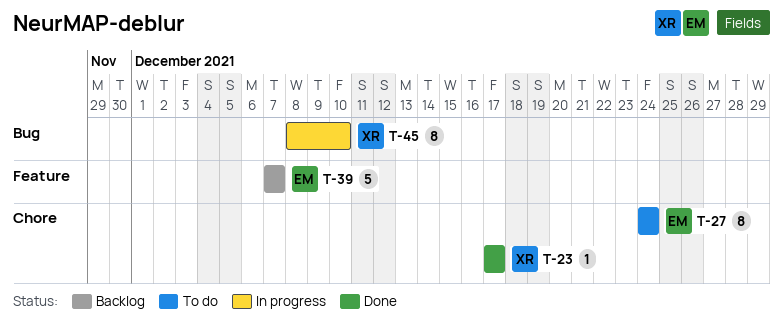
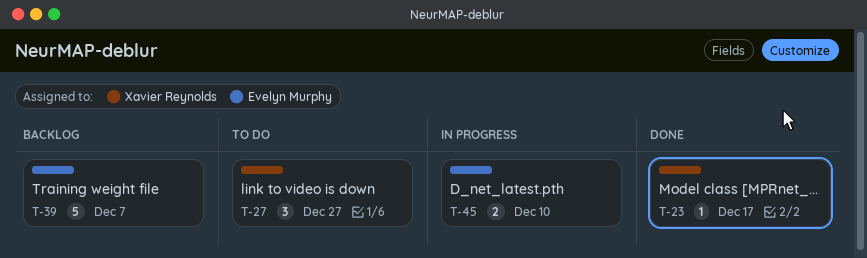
T-27, owner: Evelyn Murphy -> Xavier Reynolds
T-27, estimate: 8 -> 3
T-27, due: Dec 24 -> Dec 27
T-45, owner: Xavier Reynolds -> Evelyn Murphy
T-45, estimate: 8 -> 2

